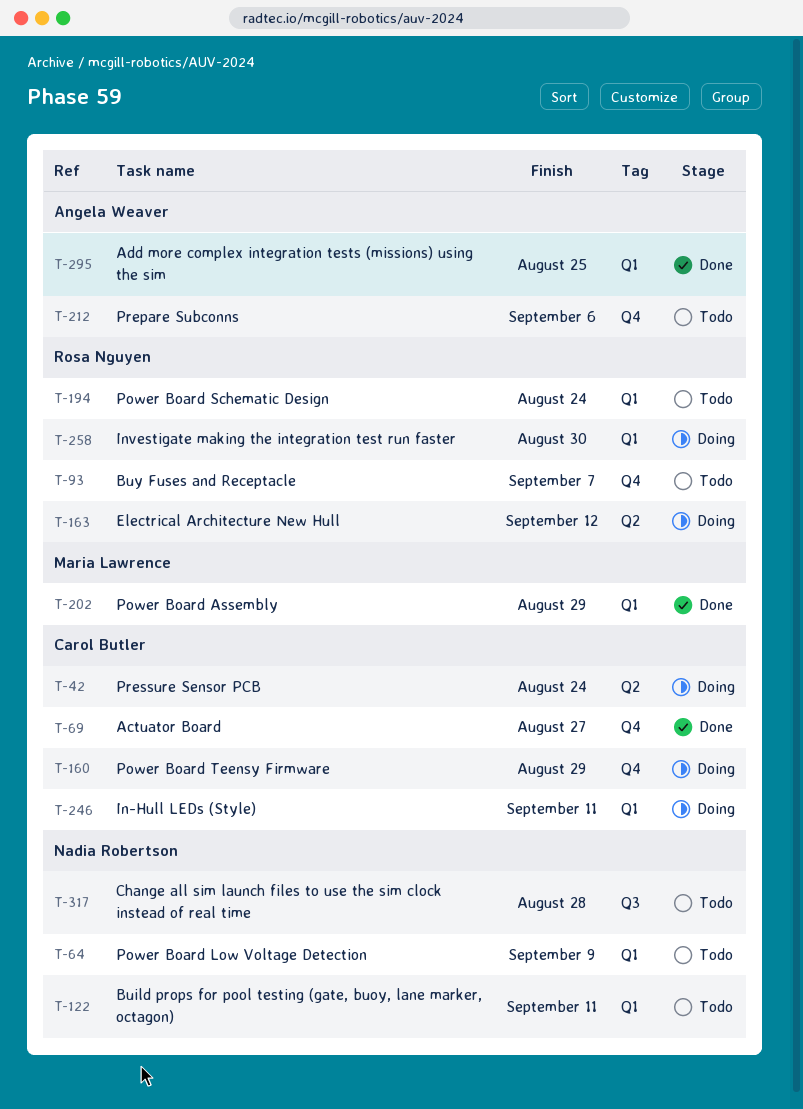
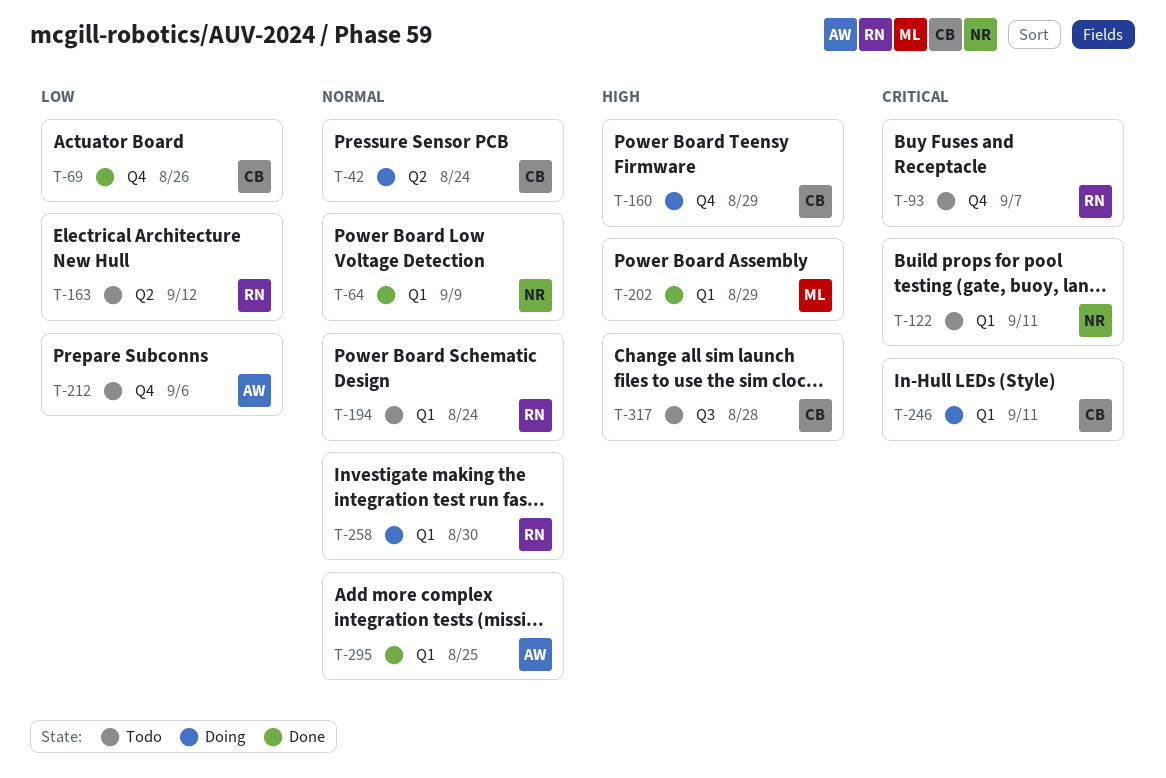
T-64, status: Todo -> Done
T-69, due: Aug 27 -> Aug 26
T-163, status: Doing -> Todo
T-317, owner: Nadia Robertson -> Carol Butler

